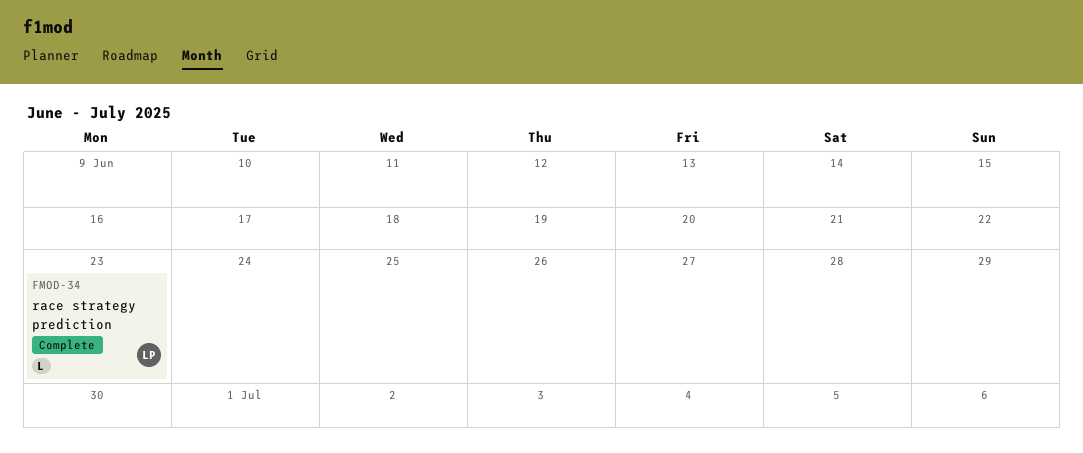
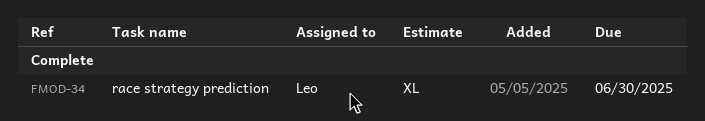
FMOD-34, estimate: L -> XL
FMOD-34, due: Jun 23 -> Jun 30

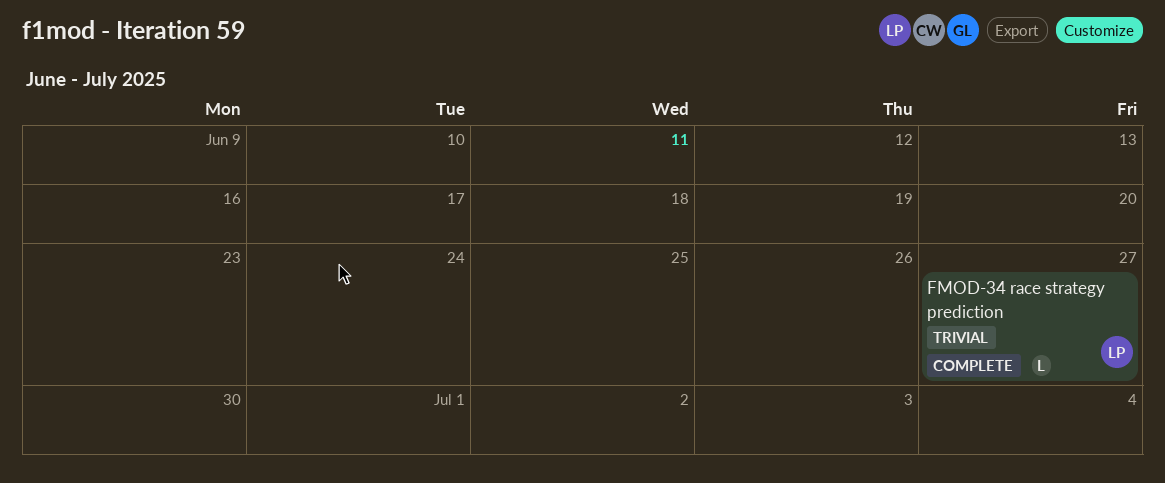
FMOD-34, estimate: XL -> L
FMOD-34, due: Jun 30 -> Jun 27

